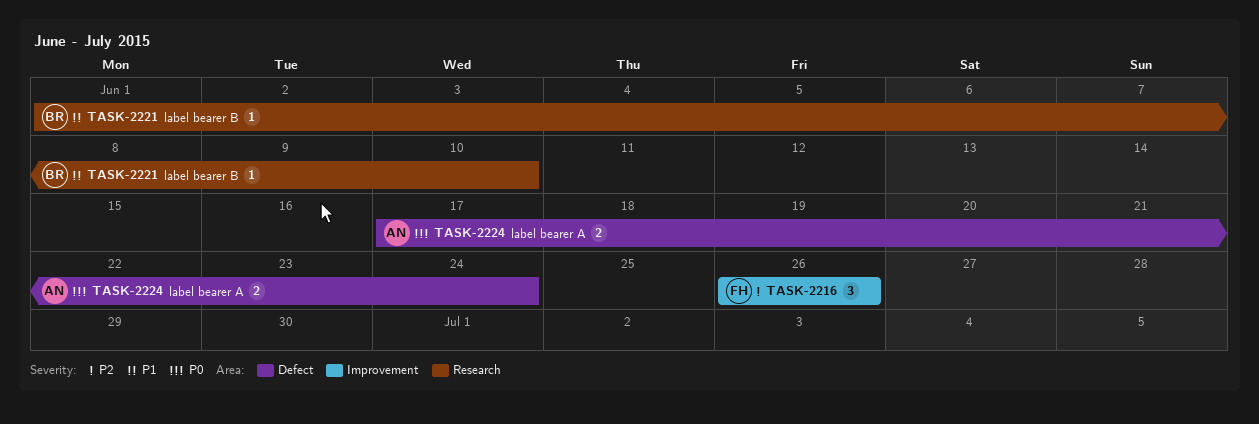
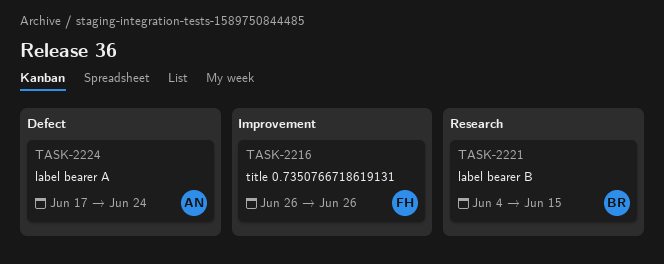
TASK-2221, start: Jun 1 -> Jun 4
TASK-2221, due: Jun 10 -> Jun 15

